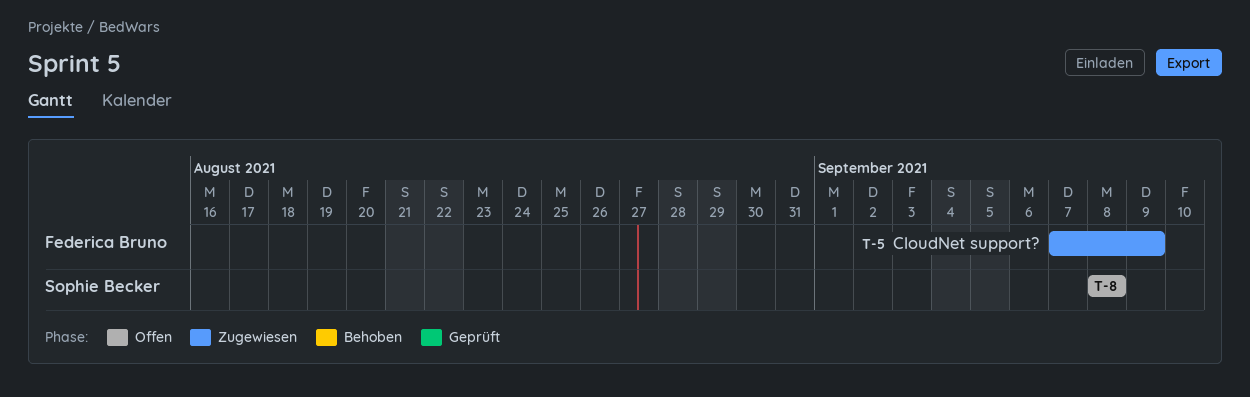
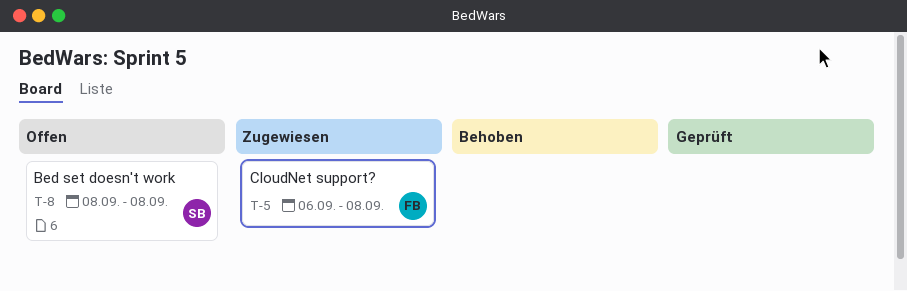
T-5, start: Sep 7 -> Sep 6
T-5, due: Sep 9 -> Sep 8

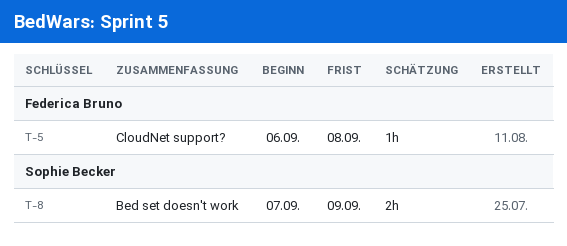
T-8, start: Sep 8 -> Sep 7
T-8, due: Sep 8 -> Sep 9

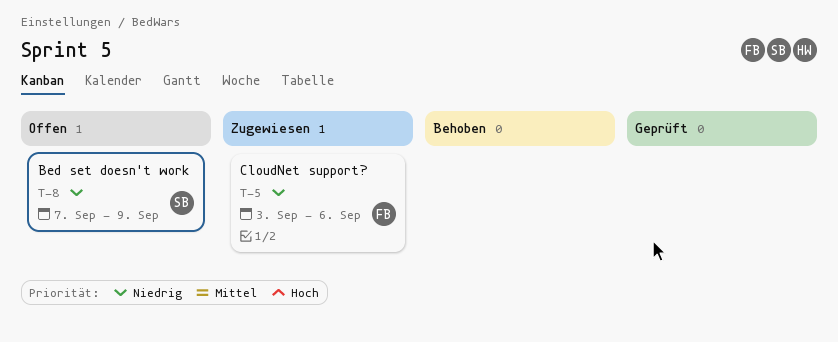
T-5, start: Sep 6 -> Sep 3
T-5, due: Sep 8 -> Sep 6

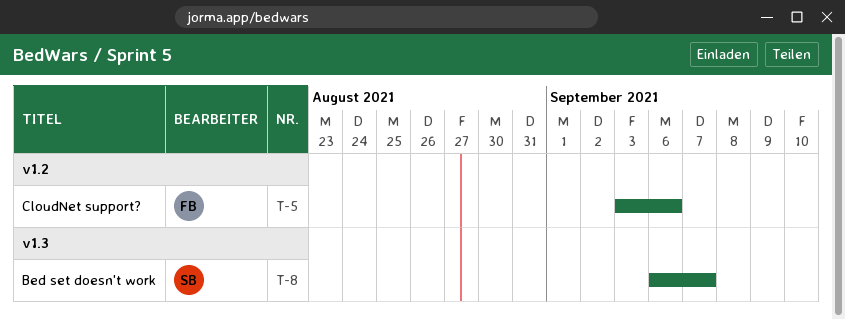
T-8, start: Sep 7 -> Sep 6
T-8, due: Sep 9 -> Sep 7

